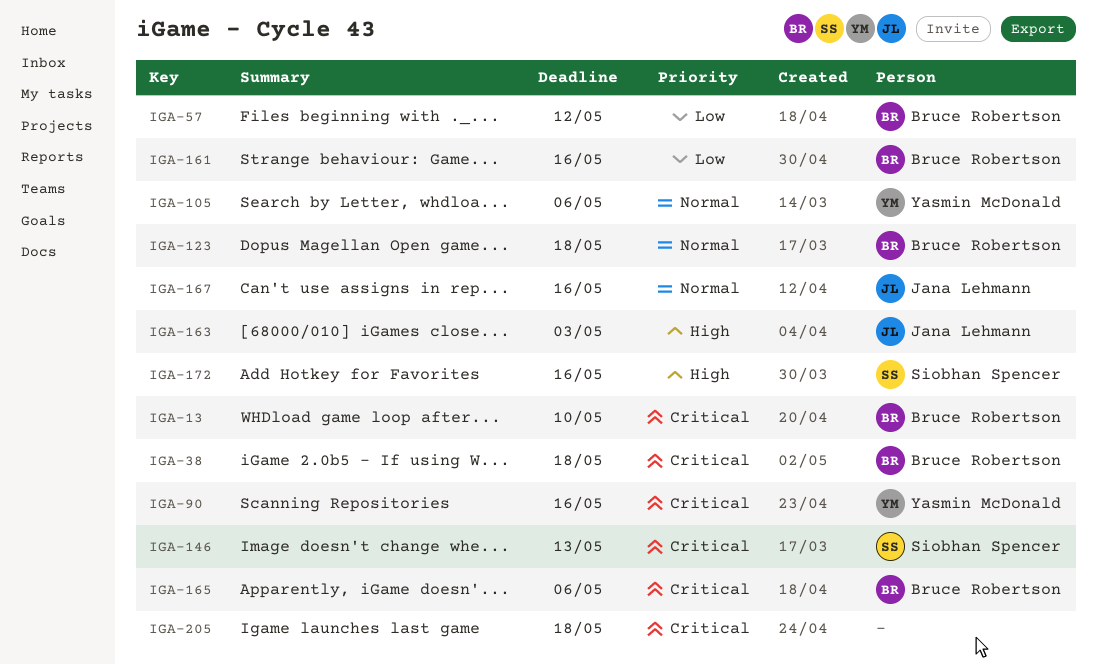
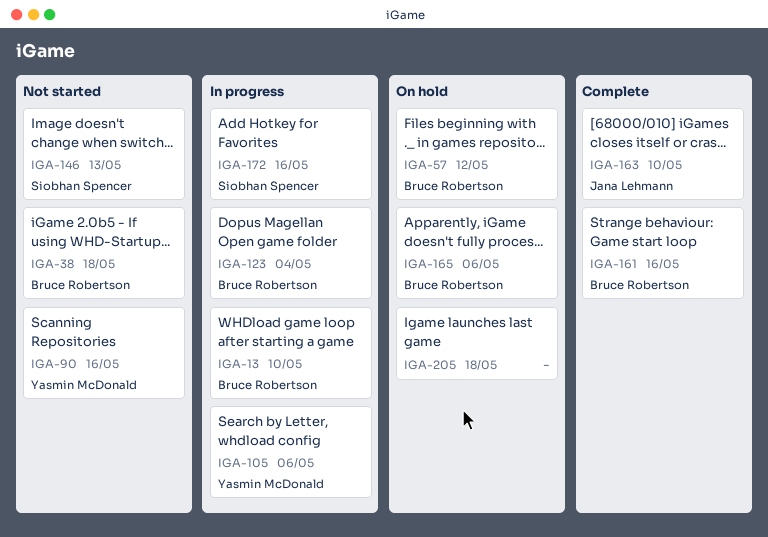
IGA-123, due: May 18 -> May 4
IGA-163, due: May 3 -> May 10
IGA-167: present -> none

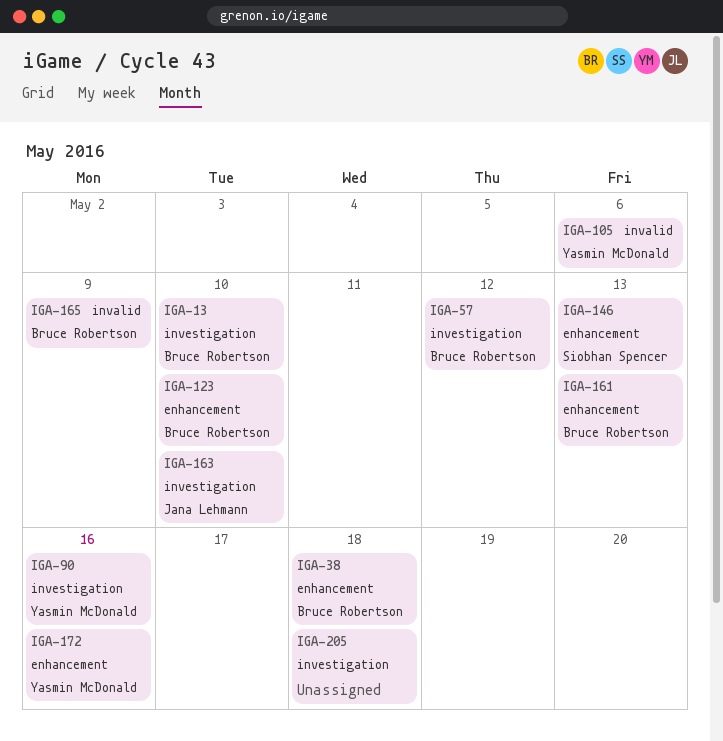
IGA-123, due: May 4 -> May 10
IGA-161, due: May 16 -> May 13
IGA-165, due: May 6 -> May 9
IGA-172, owner: Siobhan Spencer -> Yasmin McDonald

